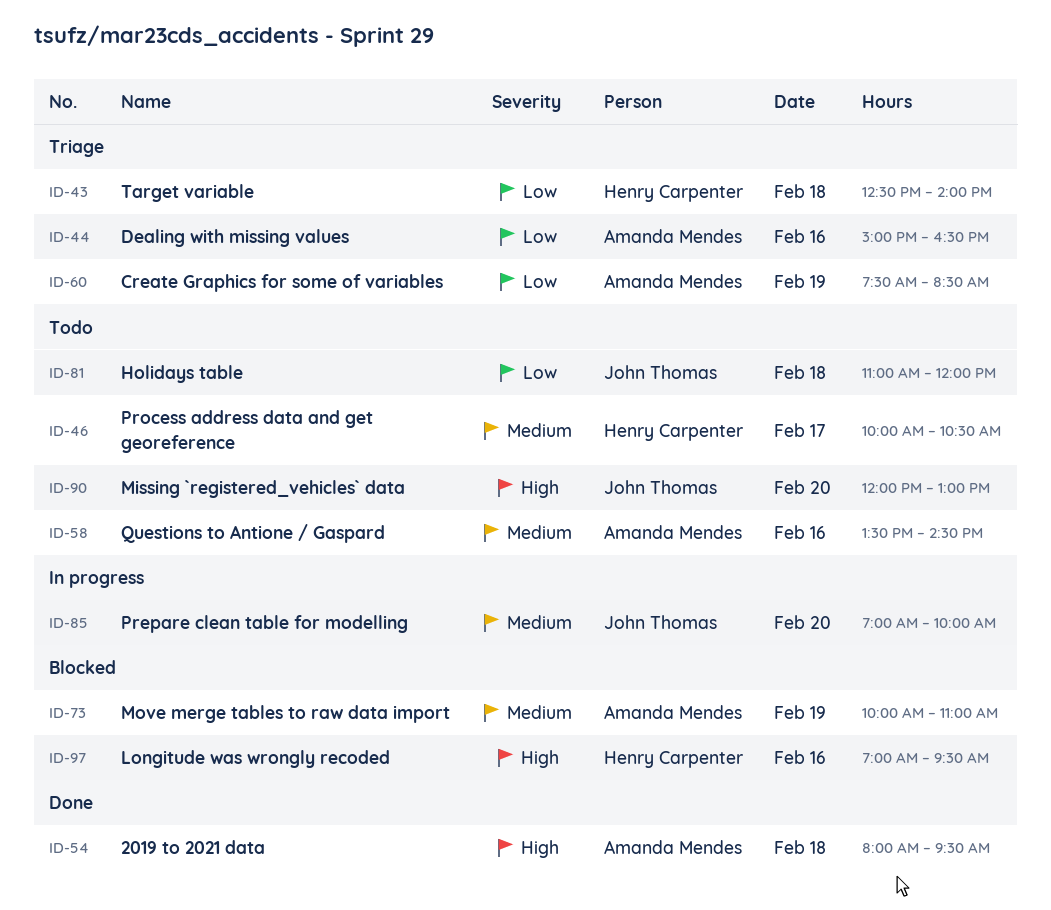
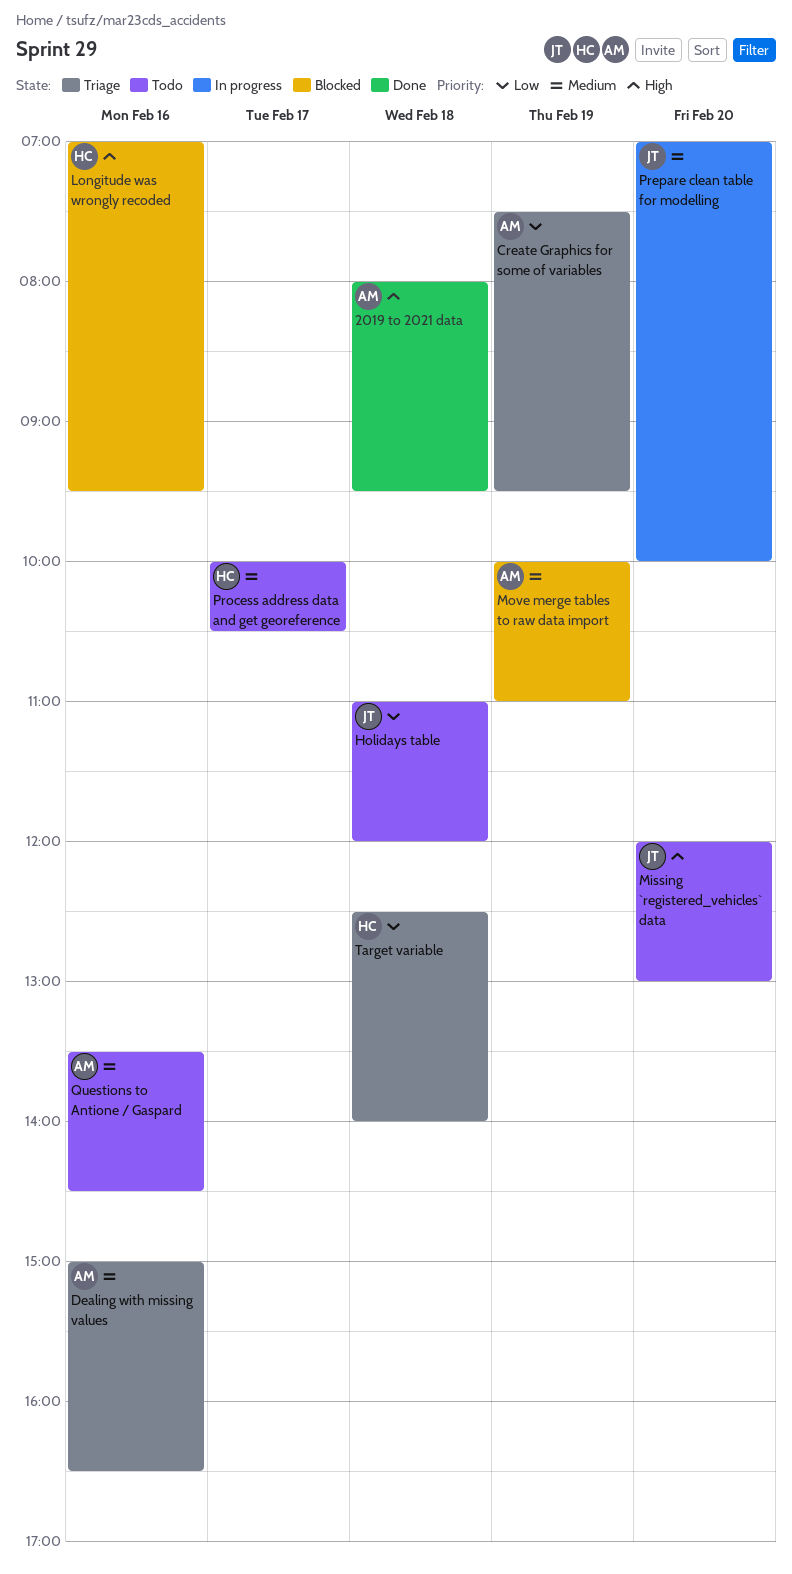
Create Graphics for some of variables, ends: 08:30 -> 09:30
Dealing with missing values, priority: Low -> Medium

